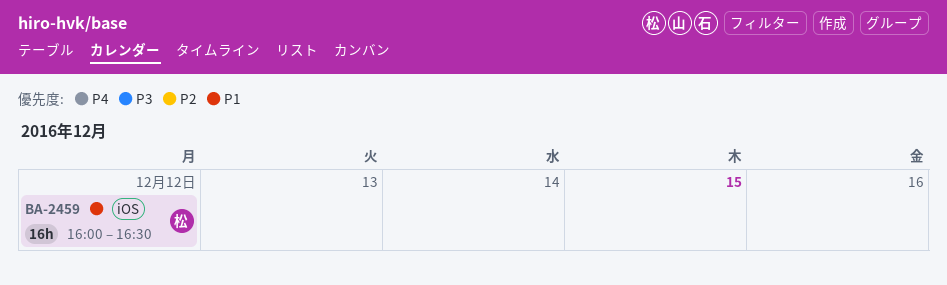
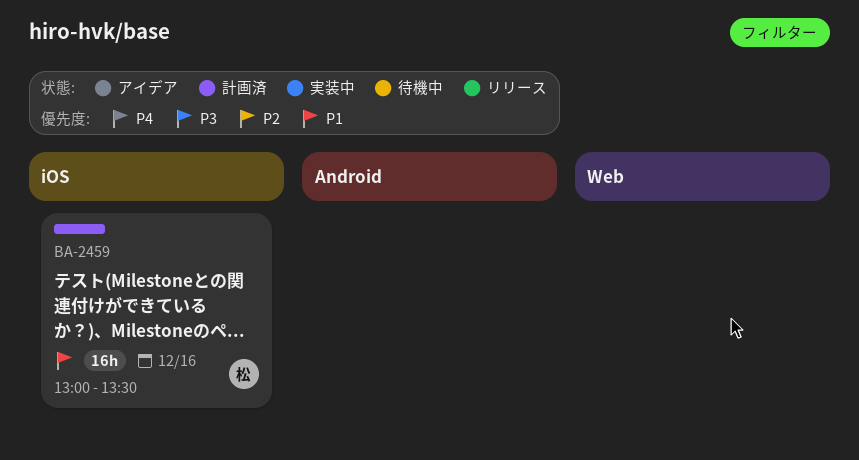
BA-2459, day: Dec 12 -> Dec 16
BA-2459, begins: 16:00 -> 13:00
BA-2459, ends: 16:30 -> 13:30

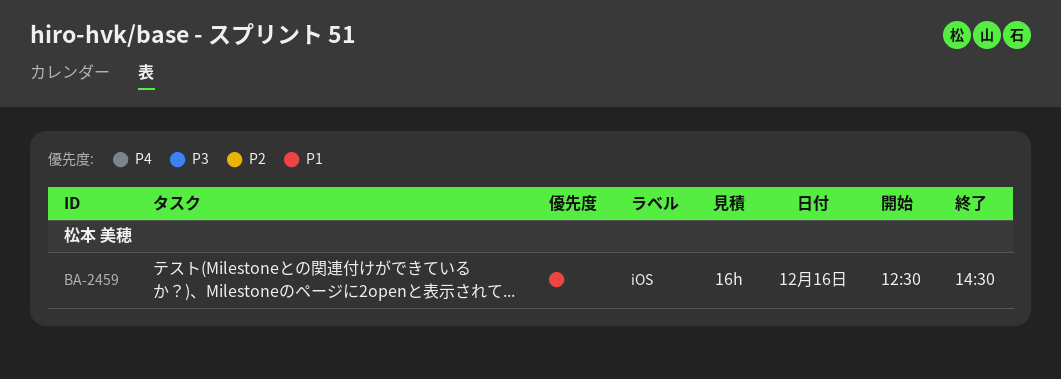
BA-2459, begins: 13:00 -> 12:30
BA-2459, ends: 13:30 -> 14:30

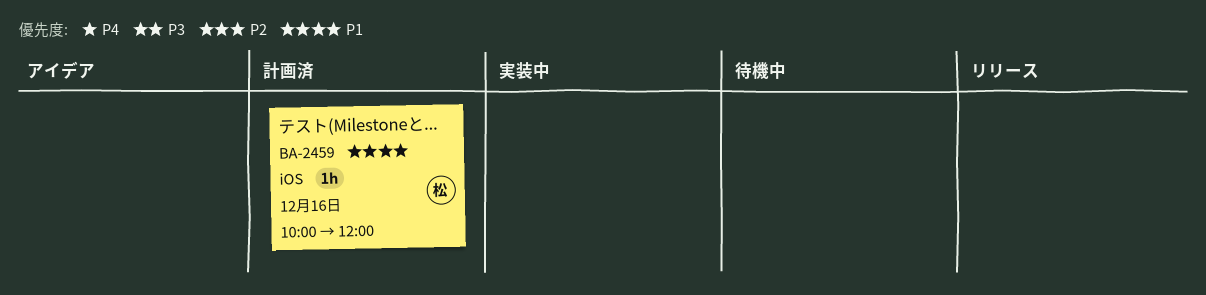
BA-2459, estimate: 16h -> 1h
BA-2459, begins: 12:30 -> 10:00
BA-2459, ends: 14:30 -> 12:00

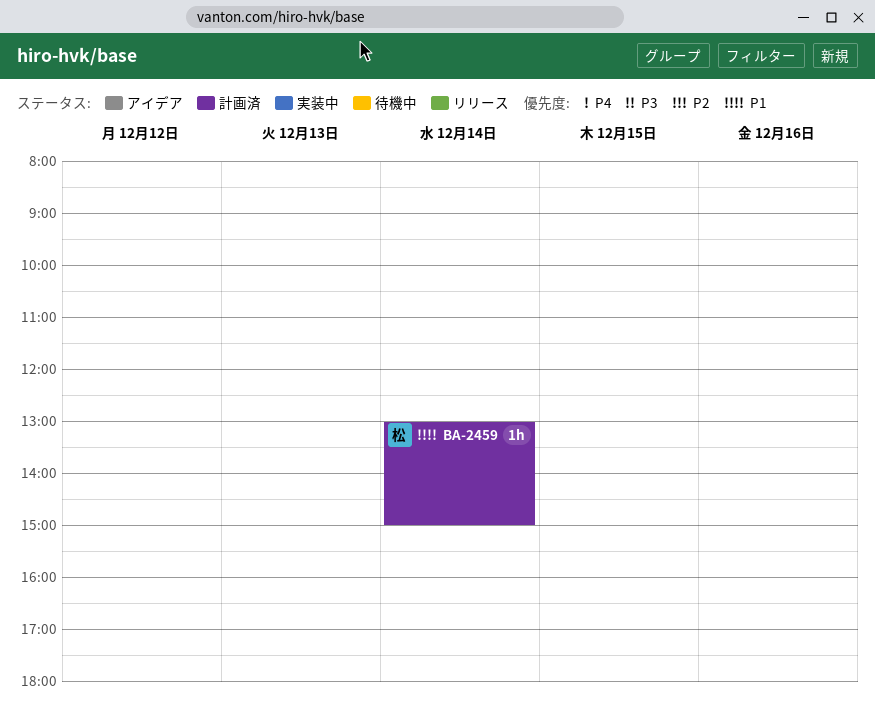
BA-2459, day: Dec 16 -> Dec 14
BA-2459, begins: 10:00 -> 13:00
BA-2459, ends: 12:00 -> 15:00

